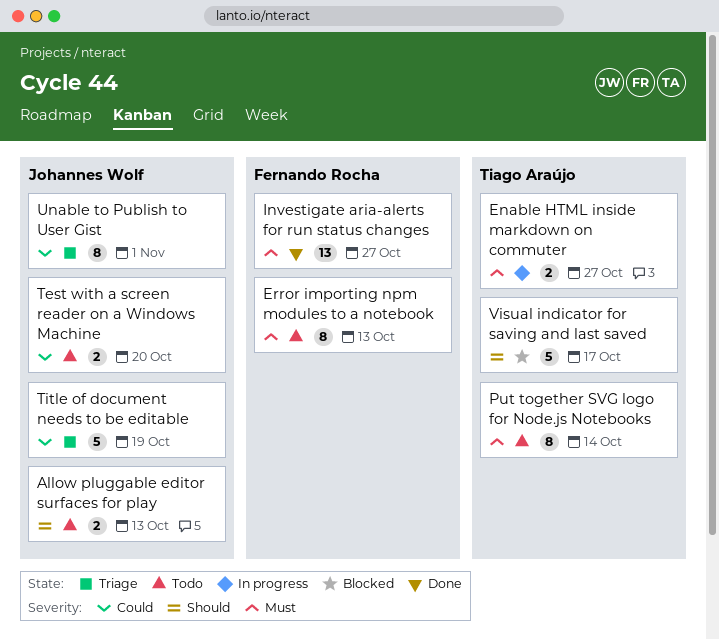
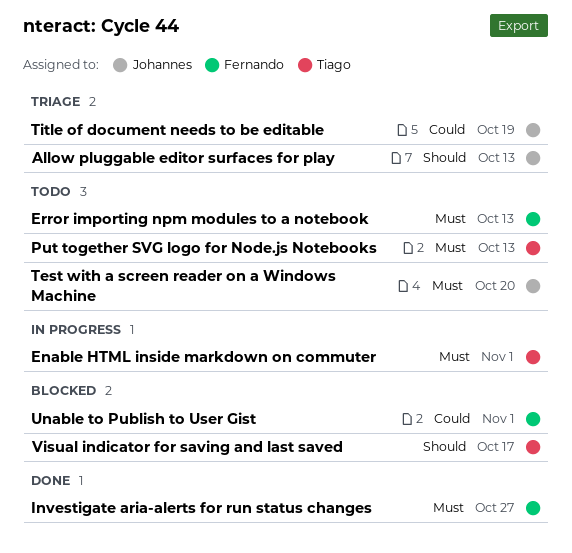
Allow pluggable editor surfaces for play, status: Todo -> Triage
Enable HTML inside markdown on commuter, due: Oct 27 -> Nov 1
Put together SVG logo for Node.js Notebooks, due: Oct 14 -> Oct 13
Test with a screen reader on a Windows Machine, priority: Could -> Must
Unable to Publish to User Gist, status: Triage -> Blocked
Unable to Publish to User Gist, owner: Johannes Wolf -> Fernando Rocha

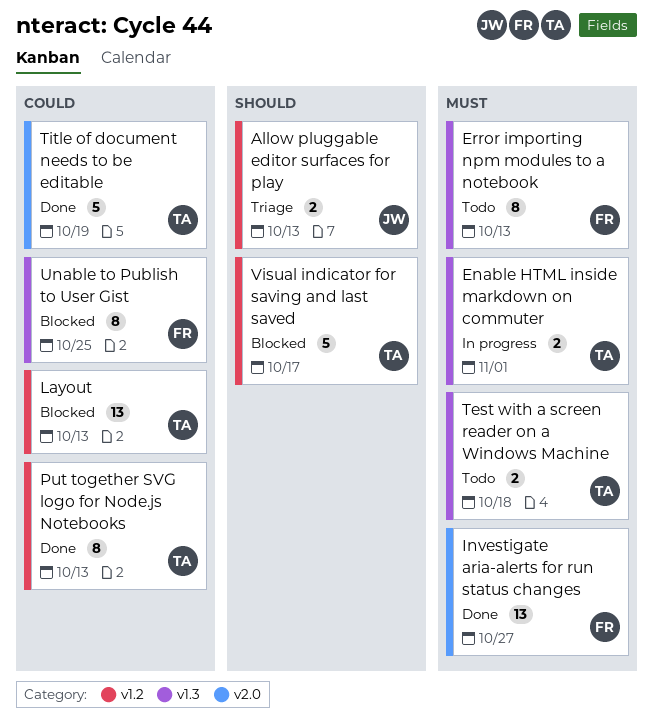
Layout: none -> present
Put together SVG logo for Node.js Notebooks, status: Todo -> Done
Put together SVG logo for Node.js Notebooks, priority: Must -> Could
Test with a screen reader on a Windows Machine, owner: Johannes -> Tiago
Test with a screen reader on a Windows Machine, due: Oct 20 -> Oct 18
Title of document needs to be editable, status: Triage -> Done
Title of document needs to be editable, owner: Johannes -> Tiago
Unable to Publish to User Gist, due: Nov 1 -> Oct 25

